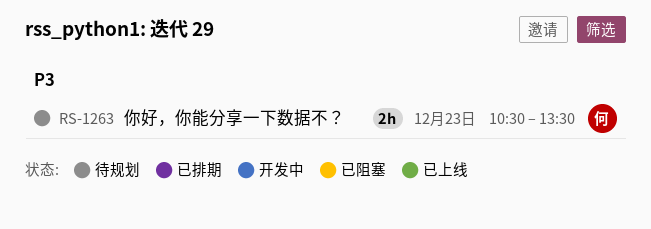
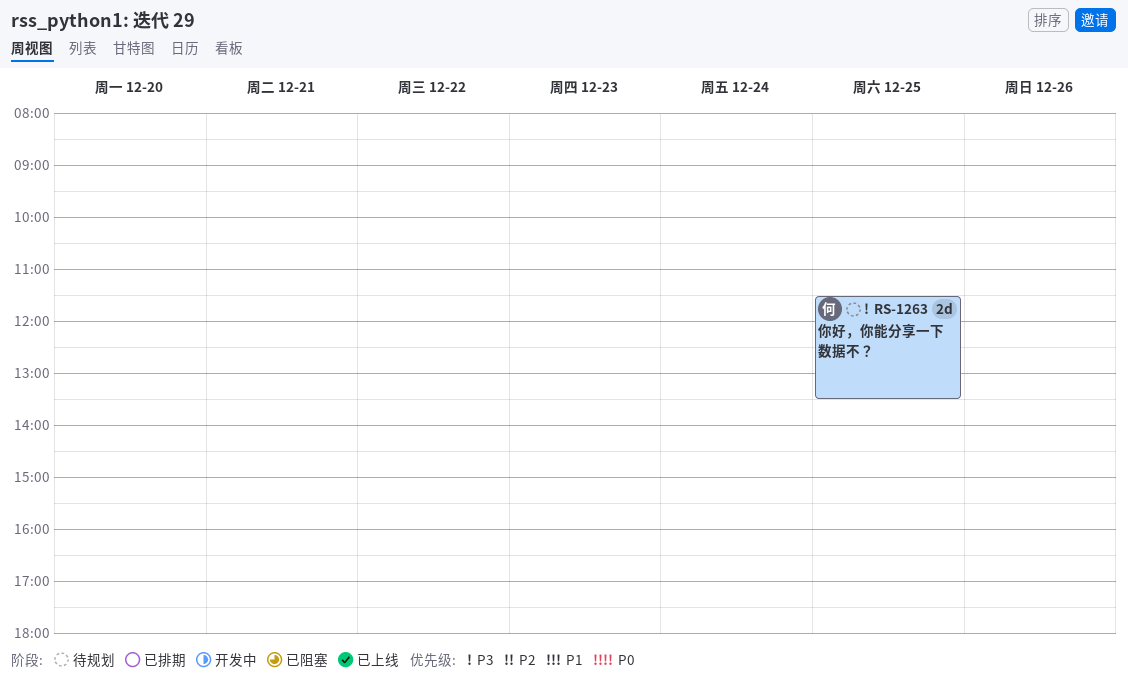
RS-1263, estimate: 2h -> 2d
RS-1263, day: Dec 23 -> Dec 25
RS-1263, begins: 10:30 -> 11:30

